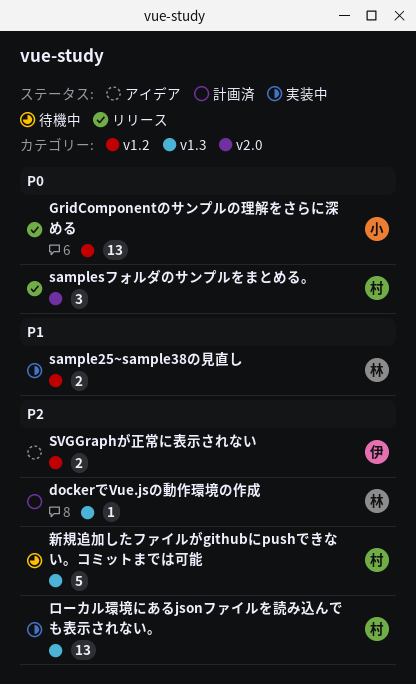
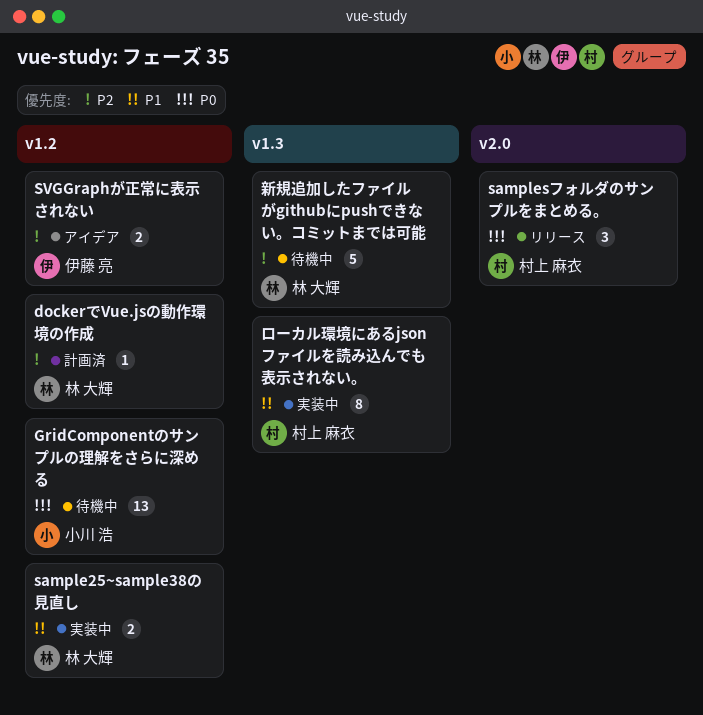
dockerでVue.jsの動作環境の作成, label: v1.3 -> v1.2
GridComponentのサンプルの理解をさらに深める, status: リリース -> 待機中
ローカル環境にあるjsonファイルを読み込んでも表示されない。, priority: P2 -> P1
ローカル環境にあるjsonファイルを読み込んでも表示されない。, estimate: 13 -> 8
新規追加したファイルがgithubにpushできない。コミットまでは可能, owner: 村上 麻衣 -> 林 大輝

